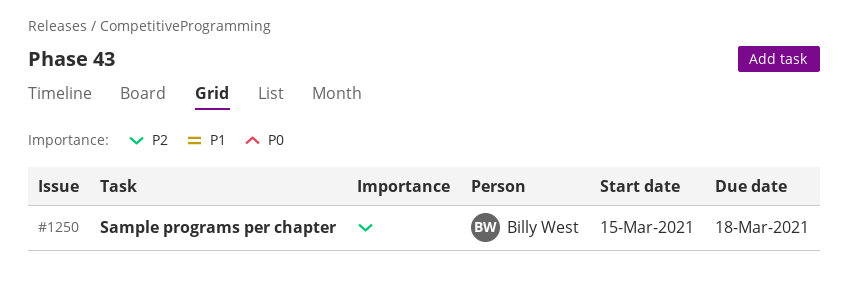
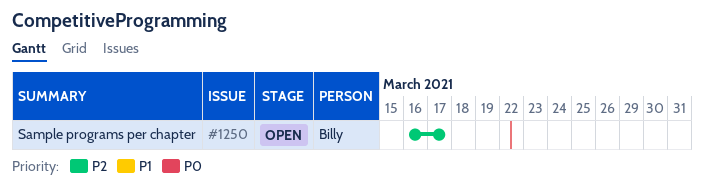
#1250, start: Mar 15 -> Mar 16
#1250, due: Mar 18 -> Mar 17

